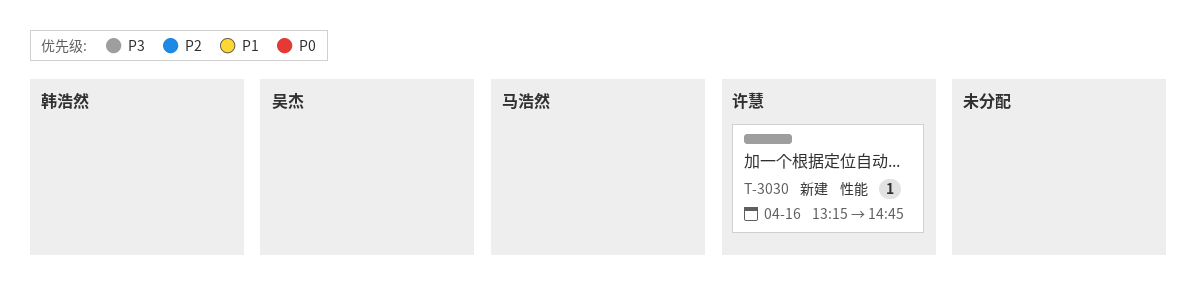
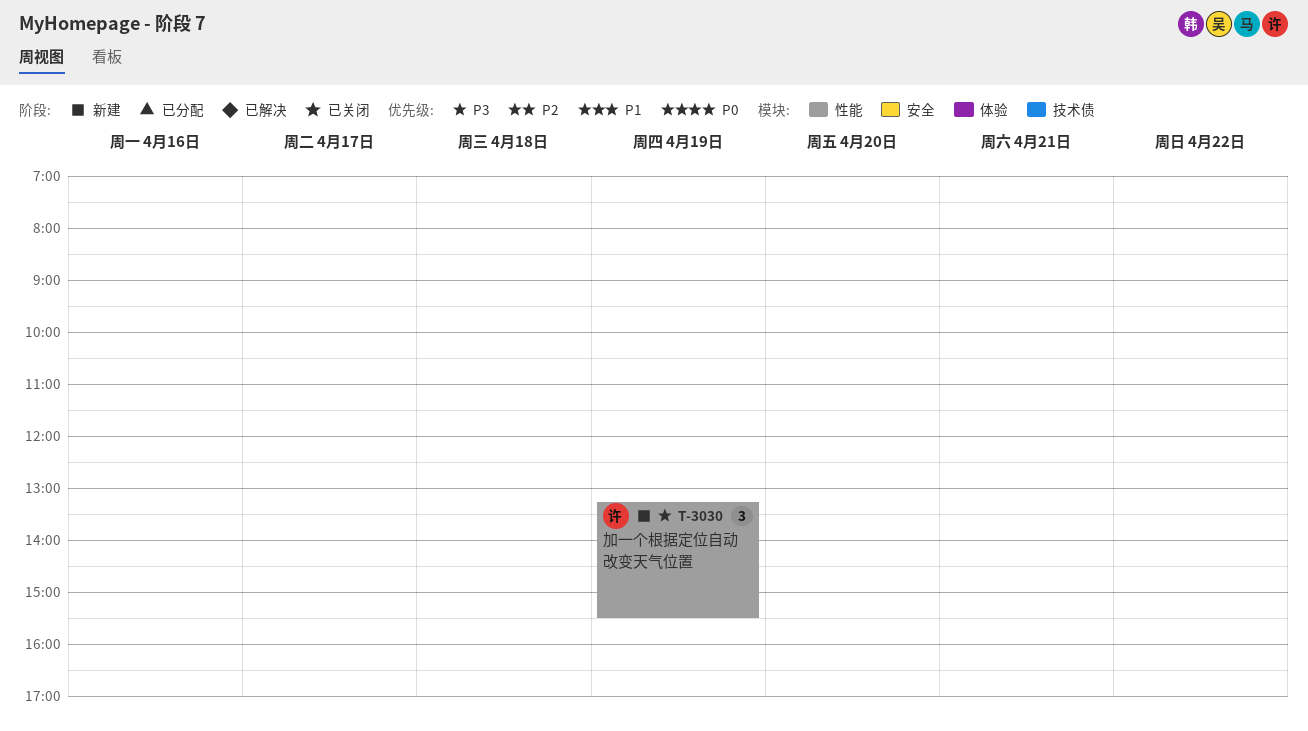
T-3030, estimate: 1 -> 3
T-3030, day: Apr 16 -> Apr 19
T-3030, ends: 14:45 -> 15:30

